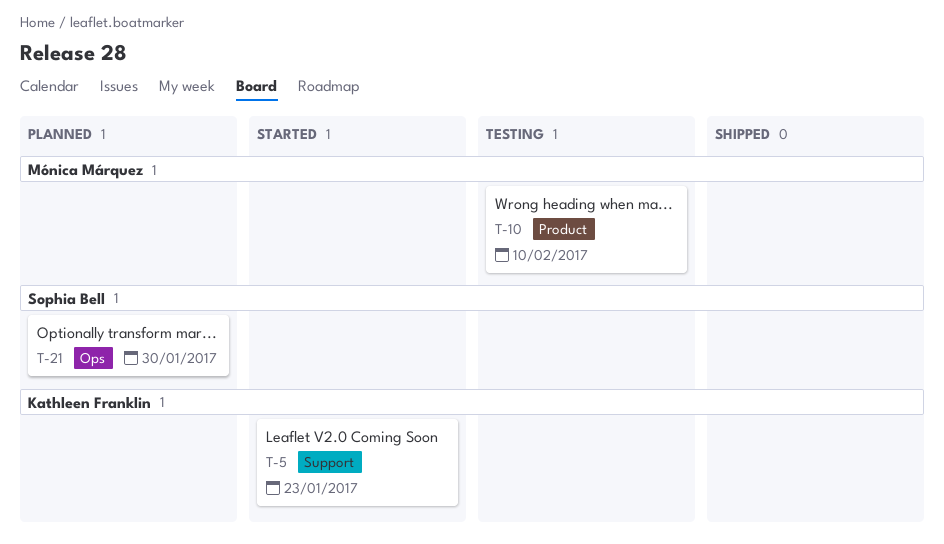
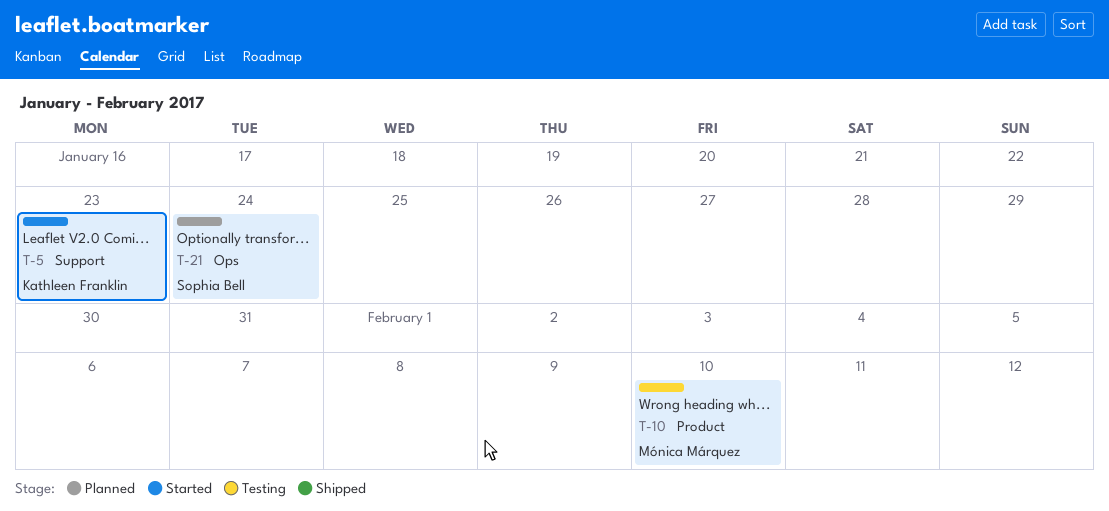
T-21, due: Jan 30 -> Jan 24

